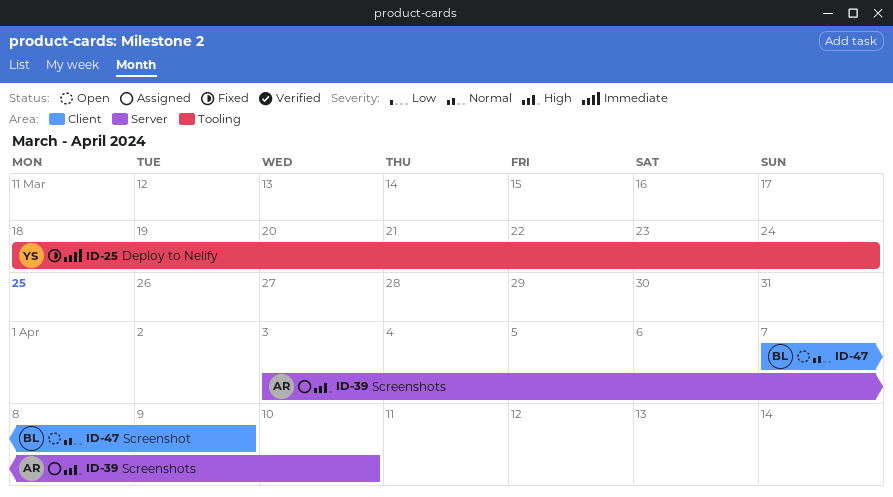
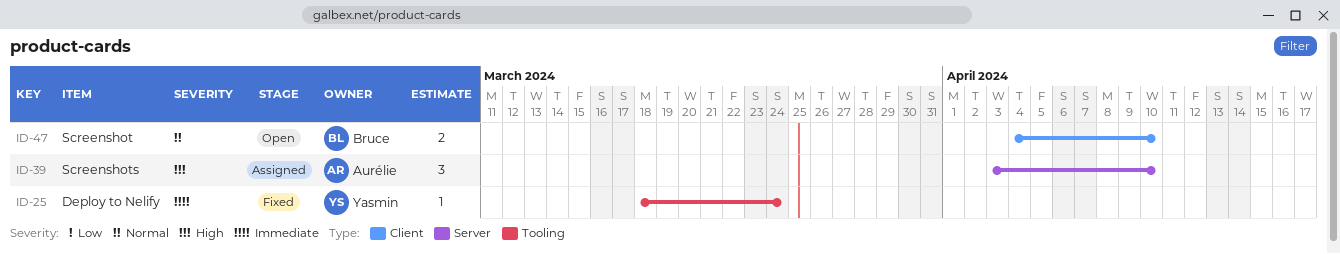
ID-47, start: Apr 7 -> Apr 4
ID-47, due: Apr 9 -> Apr 10

